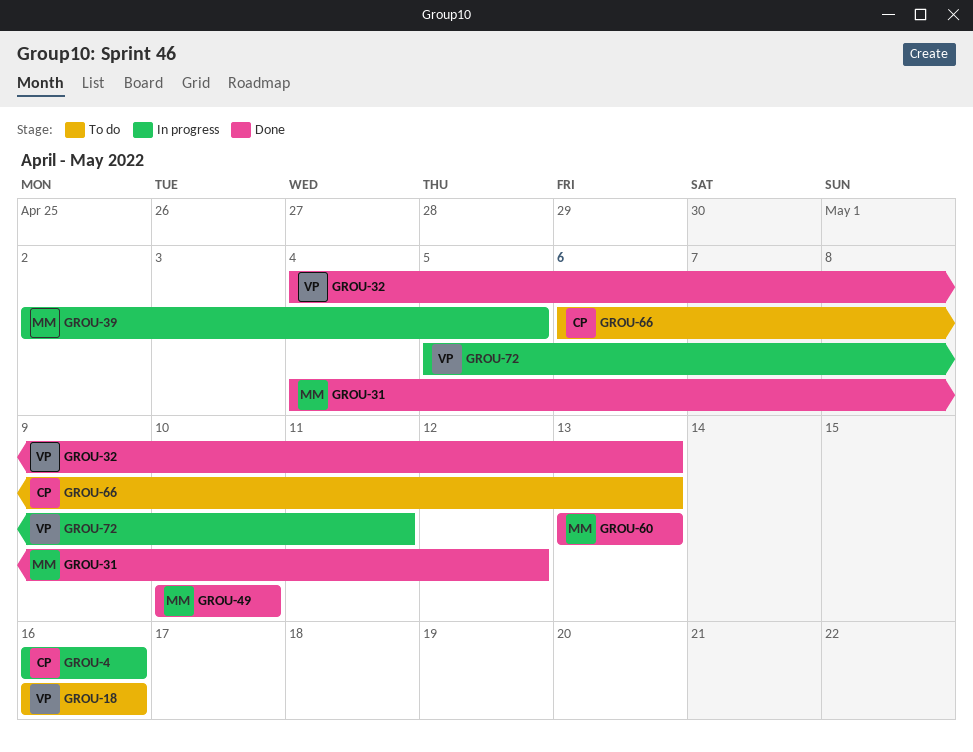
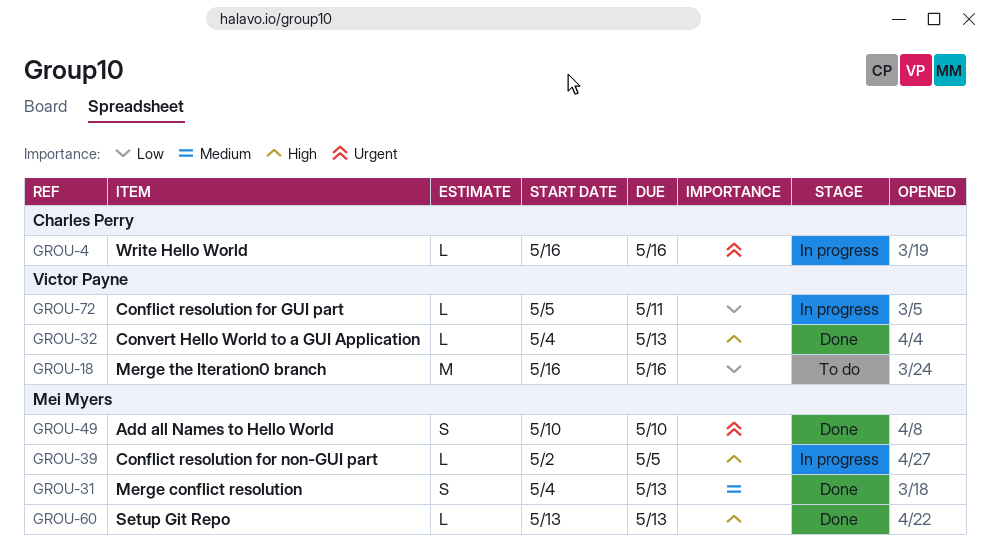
GROU-31, due: May 12 -> May 13
GROU-66: present -> none

